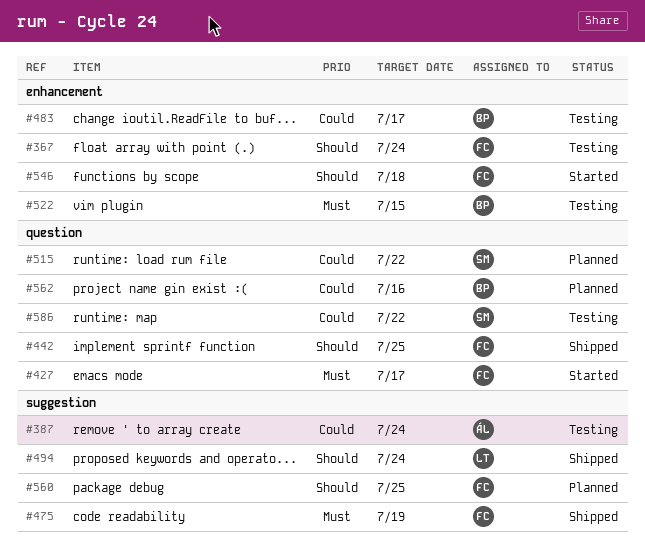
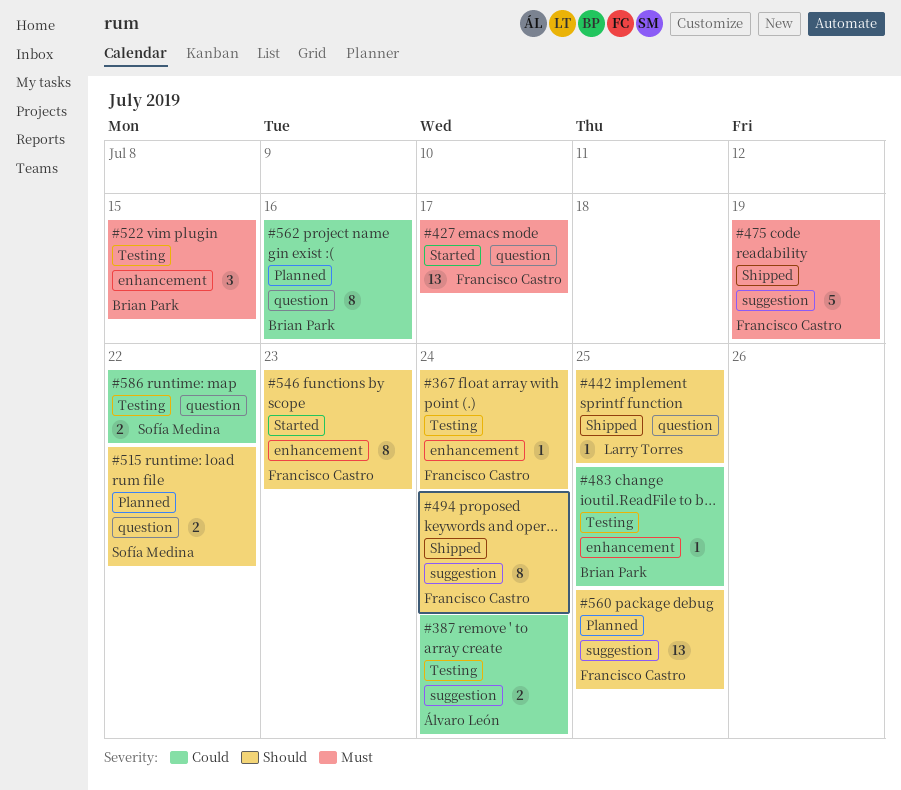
#442, owner: Francisco Castro -> Larry Torres
#483, due: Jul 17 -> Jul 25
#494, owner: Larry Torres -> Francisco Castro
#515, priority: Could -> Should
#546, due: Jul 18 -> Jul 23

